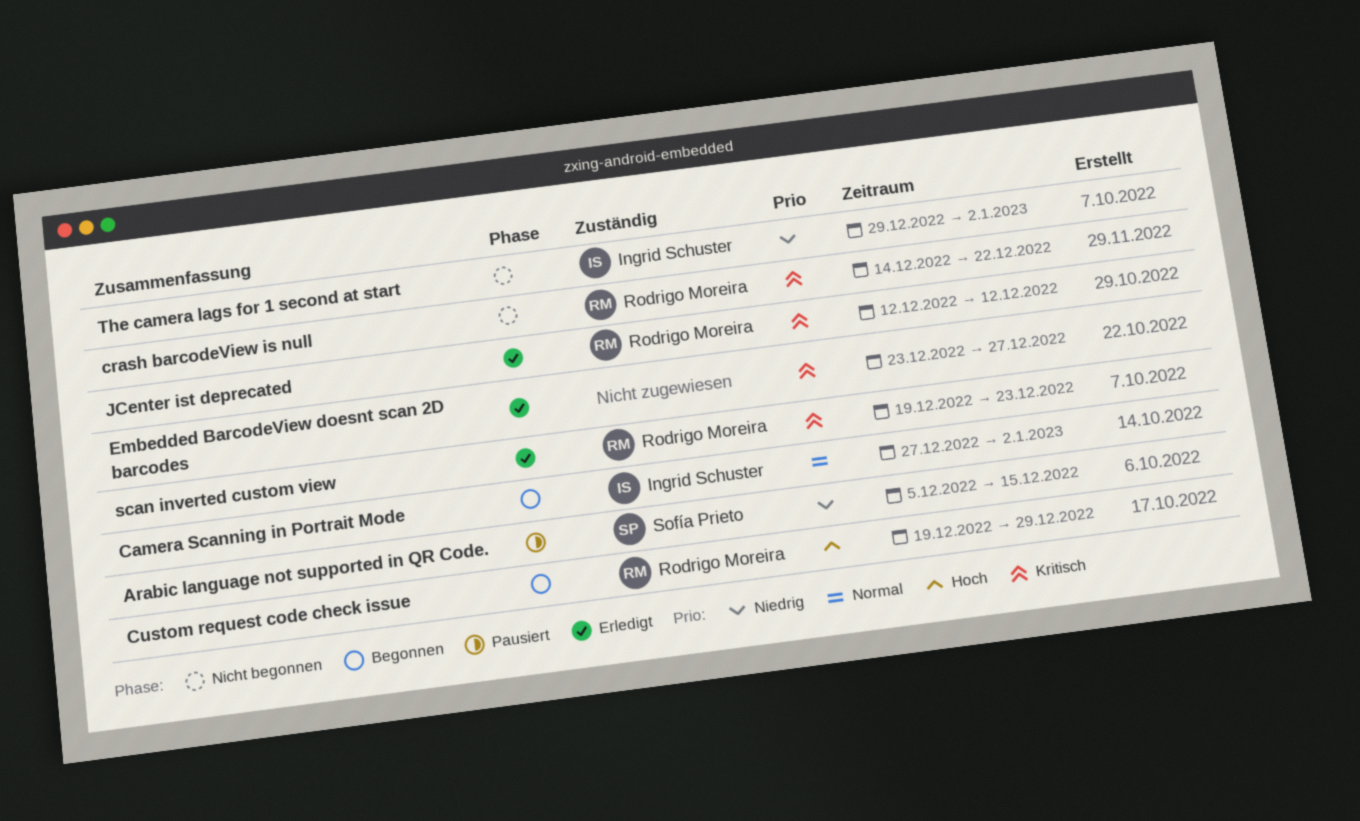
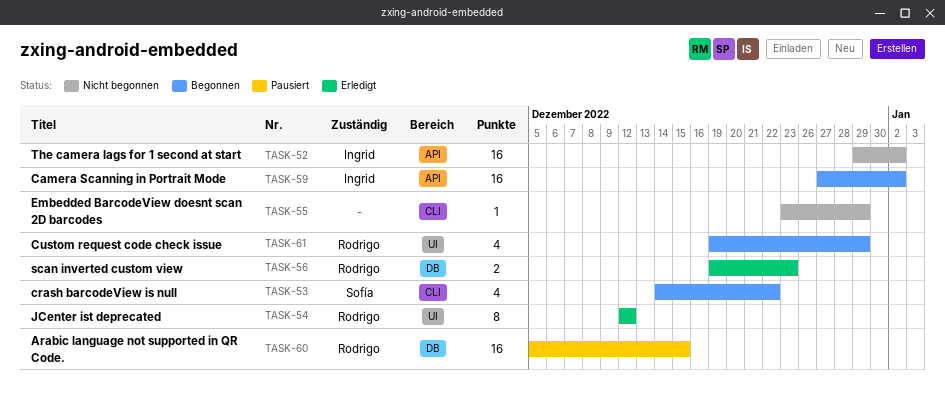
Arabic language not supported in QR Code., owner: Sofía Prieto -> Rodrigo Moreira
crash barcodeView is null, status: Nicht begonnen -> Begonnen
crash barcodeView is null, owner: Rodrigo Moreira -> Sofía Prieto
Embedded BarcodeView doesnt scan 2D barcodes, status: Erledigt -> Nicht begonnen
Embedded BarcodeView doesnt scan 2D barcodes, due: Dec 27 -> Dec 29

